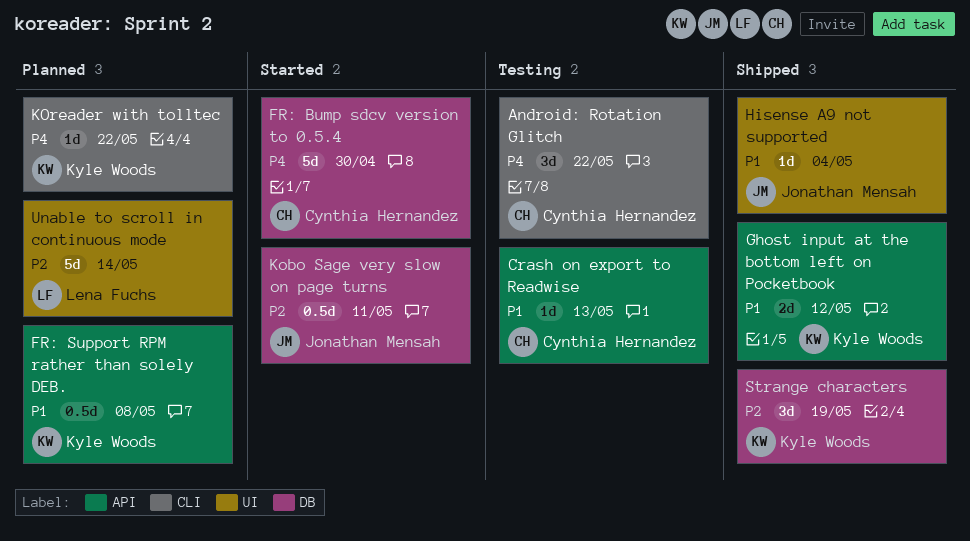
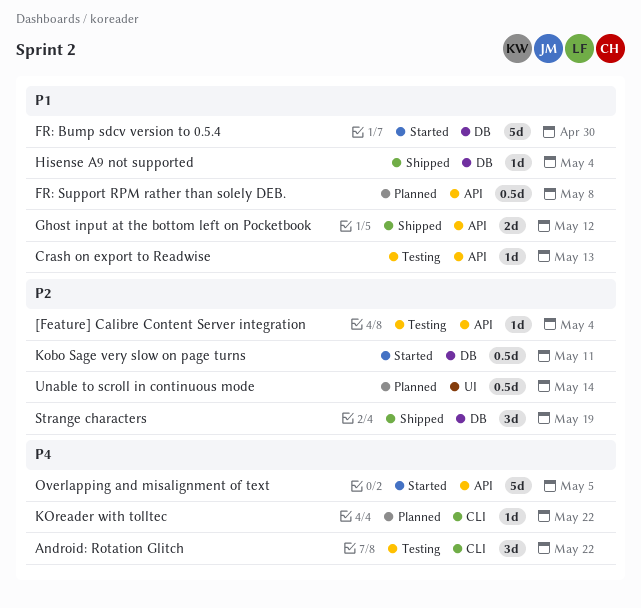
[Feature] Calibre Content Server integration: none -> present
FR: Bump sdcv version to 0.5.4, priority: P4 -> P1
Hisense A9 not supported, label: UI -> DB
Overlapping and misalignment of text: none -> present
Unable to scroll in continuous mode, estimate: 5d -> 0.5d

